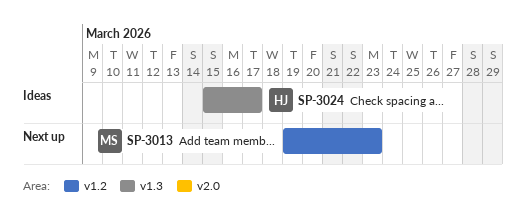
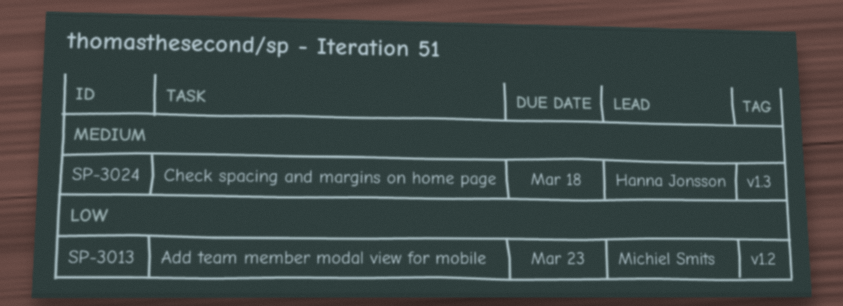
SP-3024, due: Mar 17 -> Mar 18

